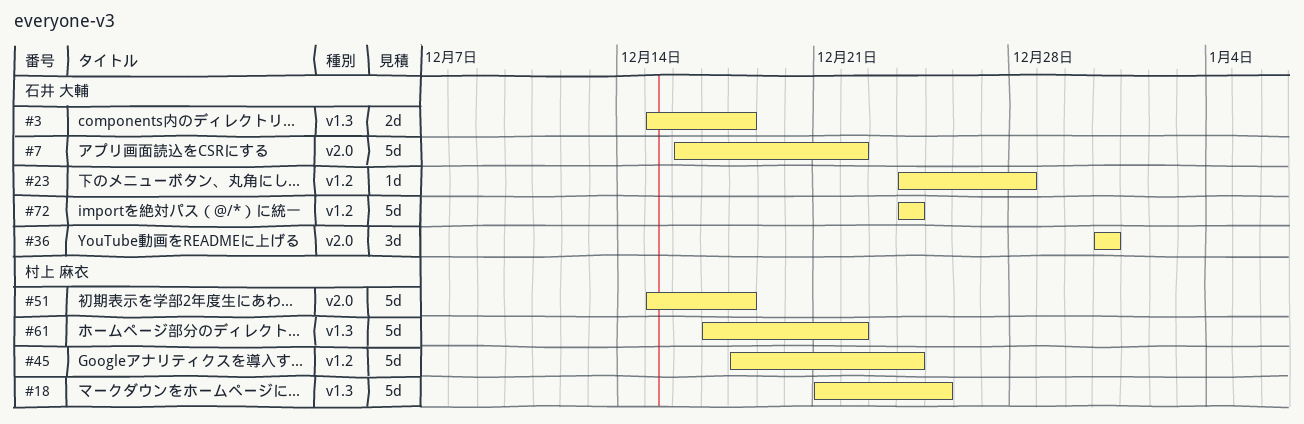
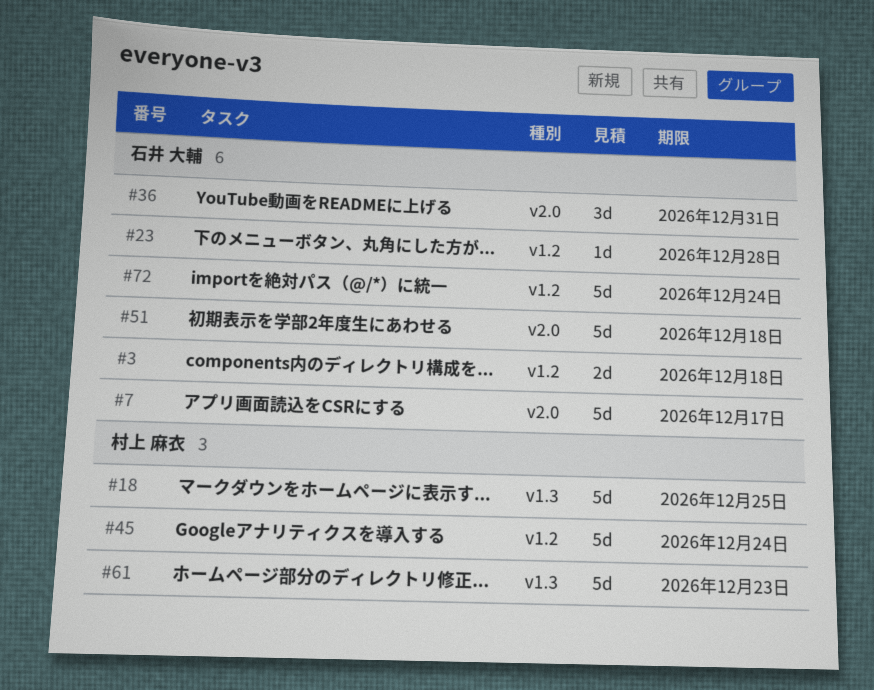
#3, label: v1.3 -> v1.2
#7, due: Dec 22 -> Dec 17
#51, owner: 村上 麻衣 -> 石井 大輔
#61, due: Dec 22 -> Dec 23

